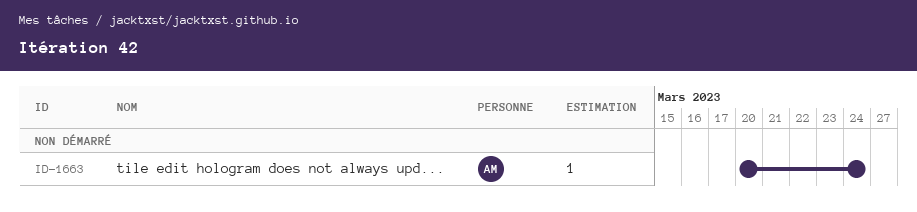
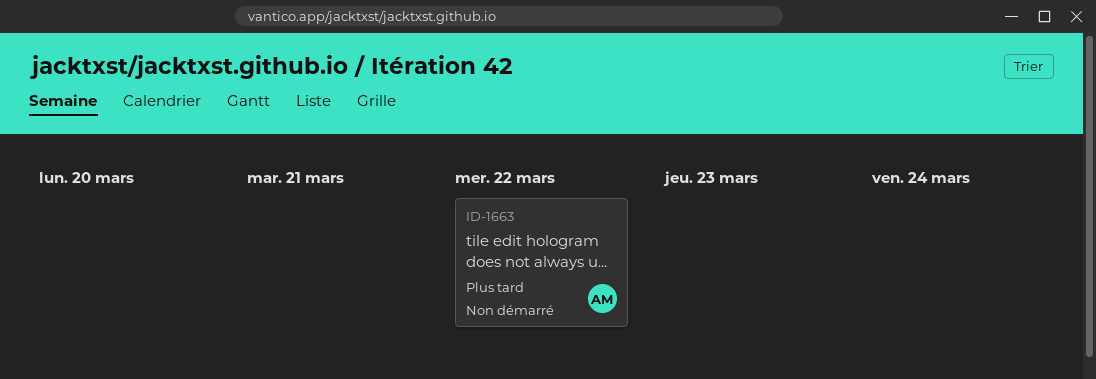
ID-1663, due: Mar 24 -> Mar 22

